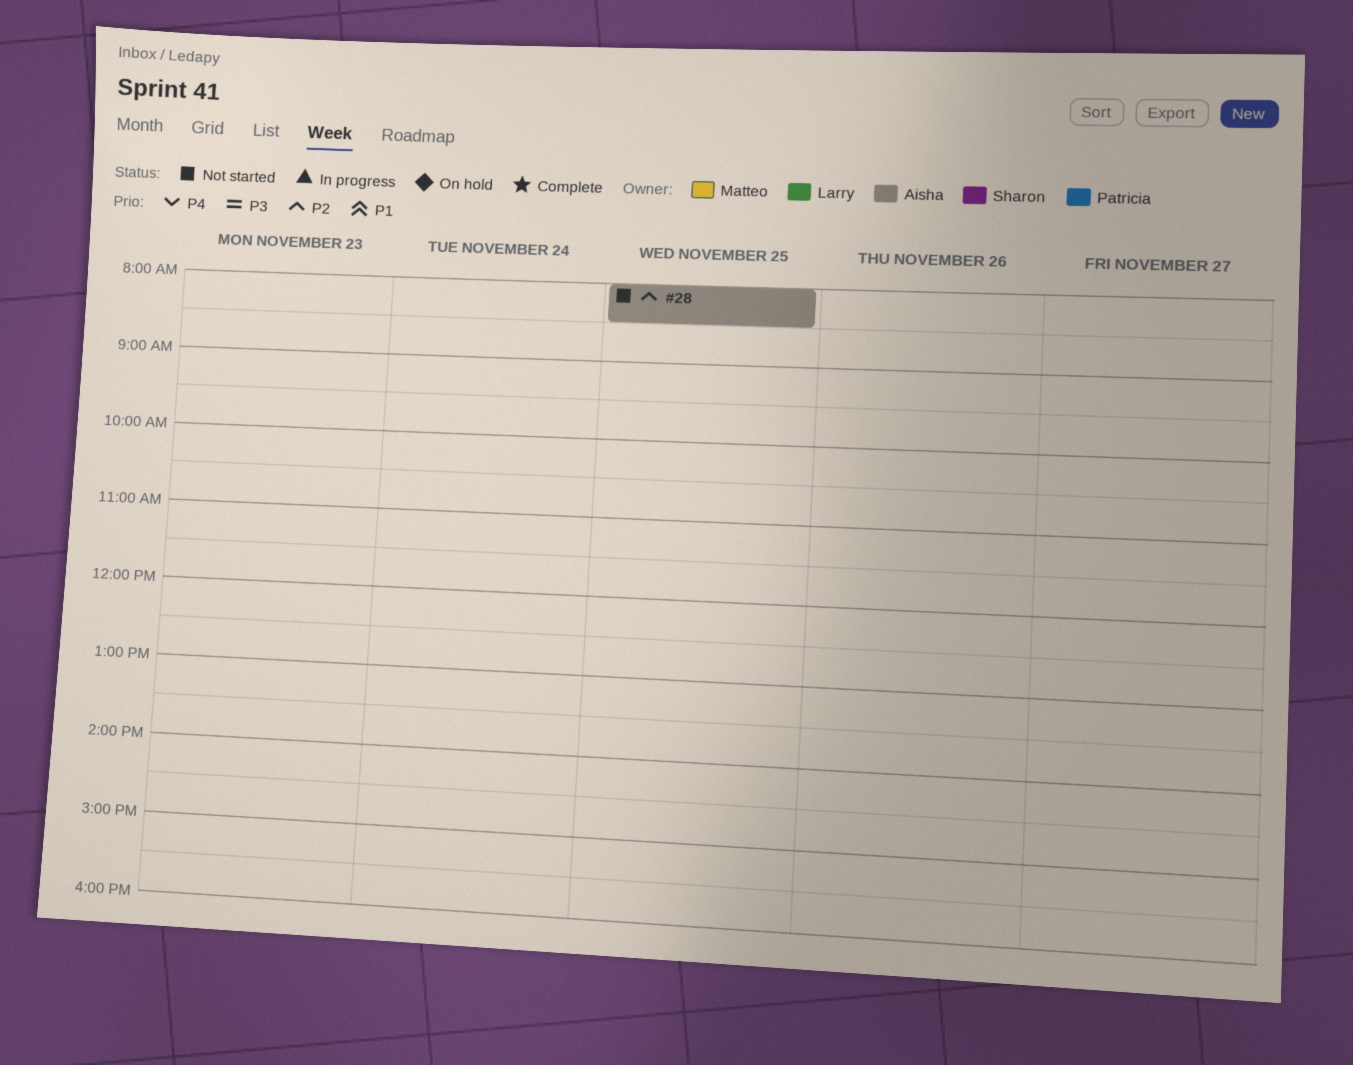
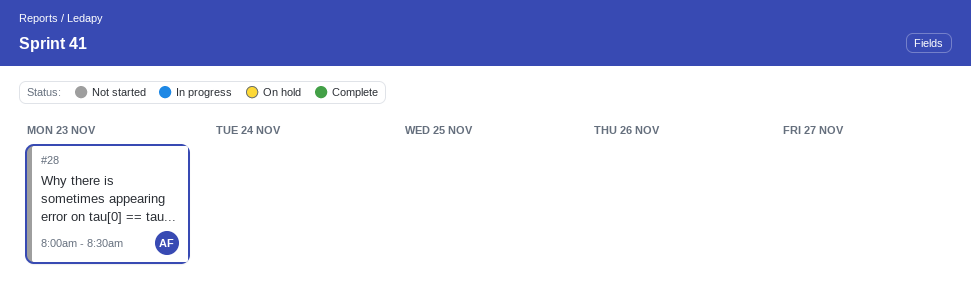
#28, day: Nov 25 -> Nov 23

